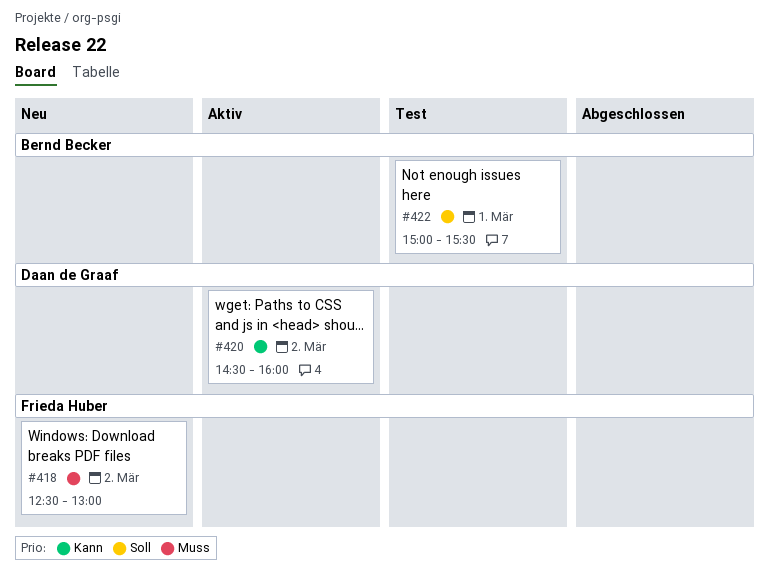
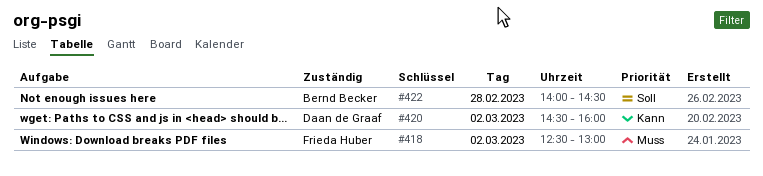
#422, day: Mar 1 -> Feb 28
#422, begins: 15:00 -> 14:00
#422, ends: 15:30 -> 14:30

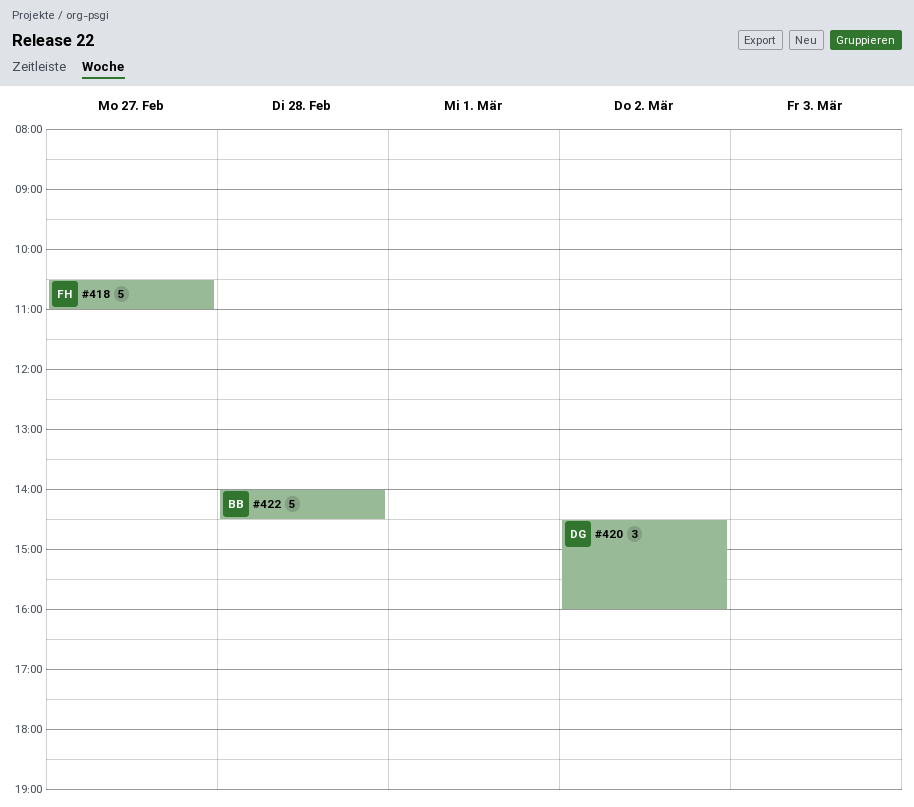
#418, day: Mar 2 -> Feb 27
#418, begins: 12:30 -> 10:30
#418, ends: 13:00 -> 11:00

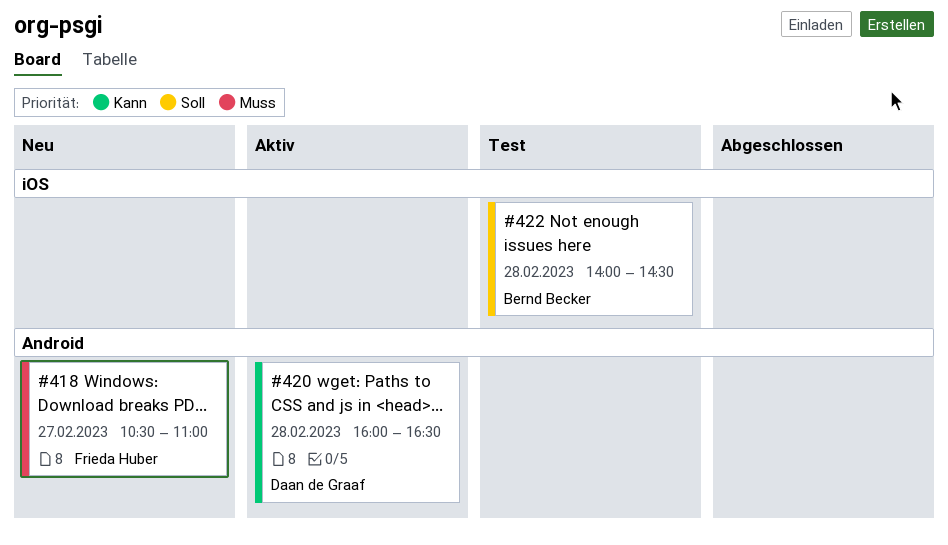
#420, day: Mar 2 -> Feb 28
#420, begins: 14:30 -> 16:00
#420, ends: 16:00 -> 16:30

